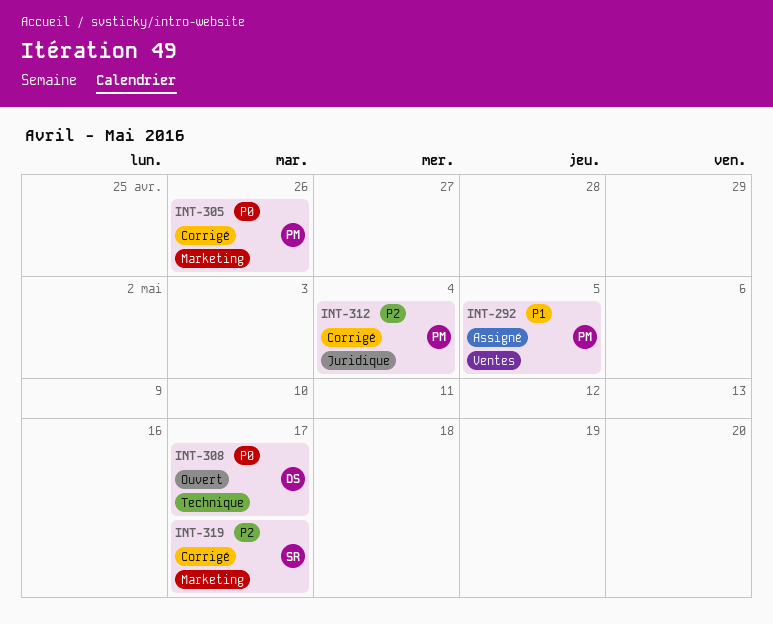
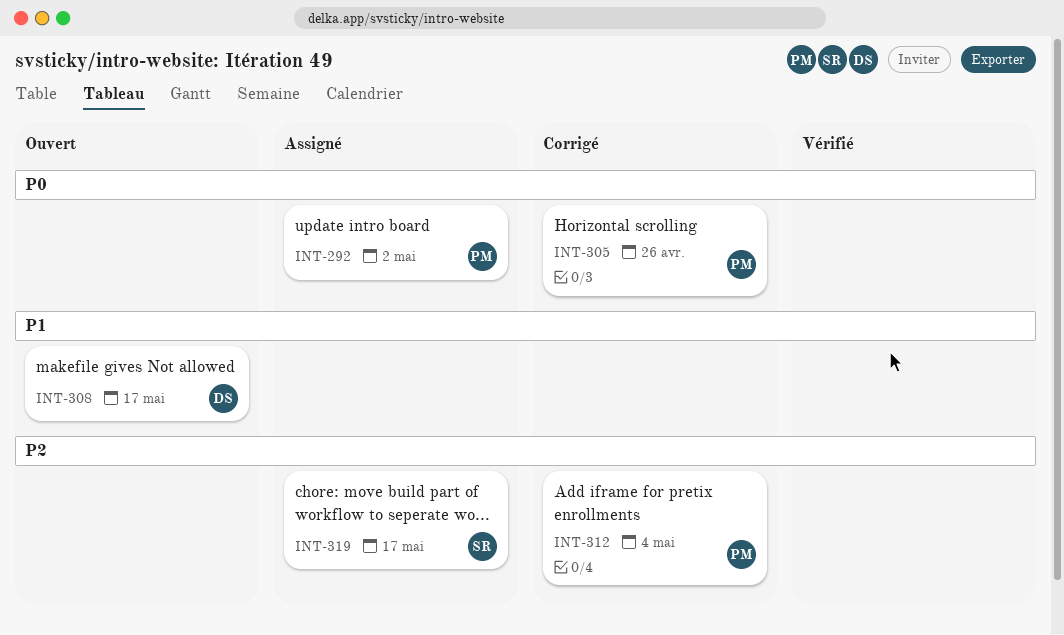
INT-292, priority: P1 -> P0
INT-292, due: May 5 -> May 2
INT-308, priority: P0 -> P1
INT-319, status: Corrigé -> Assigné

